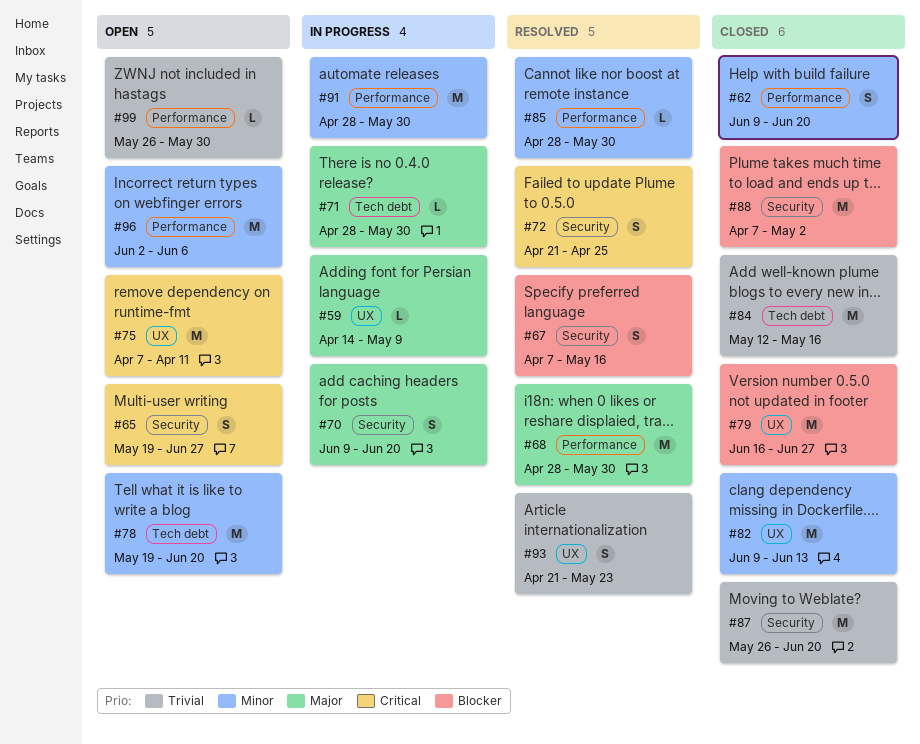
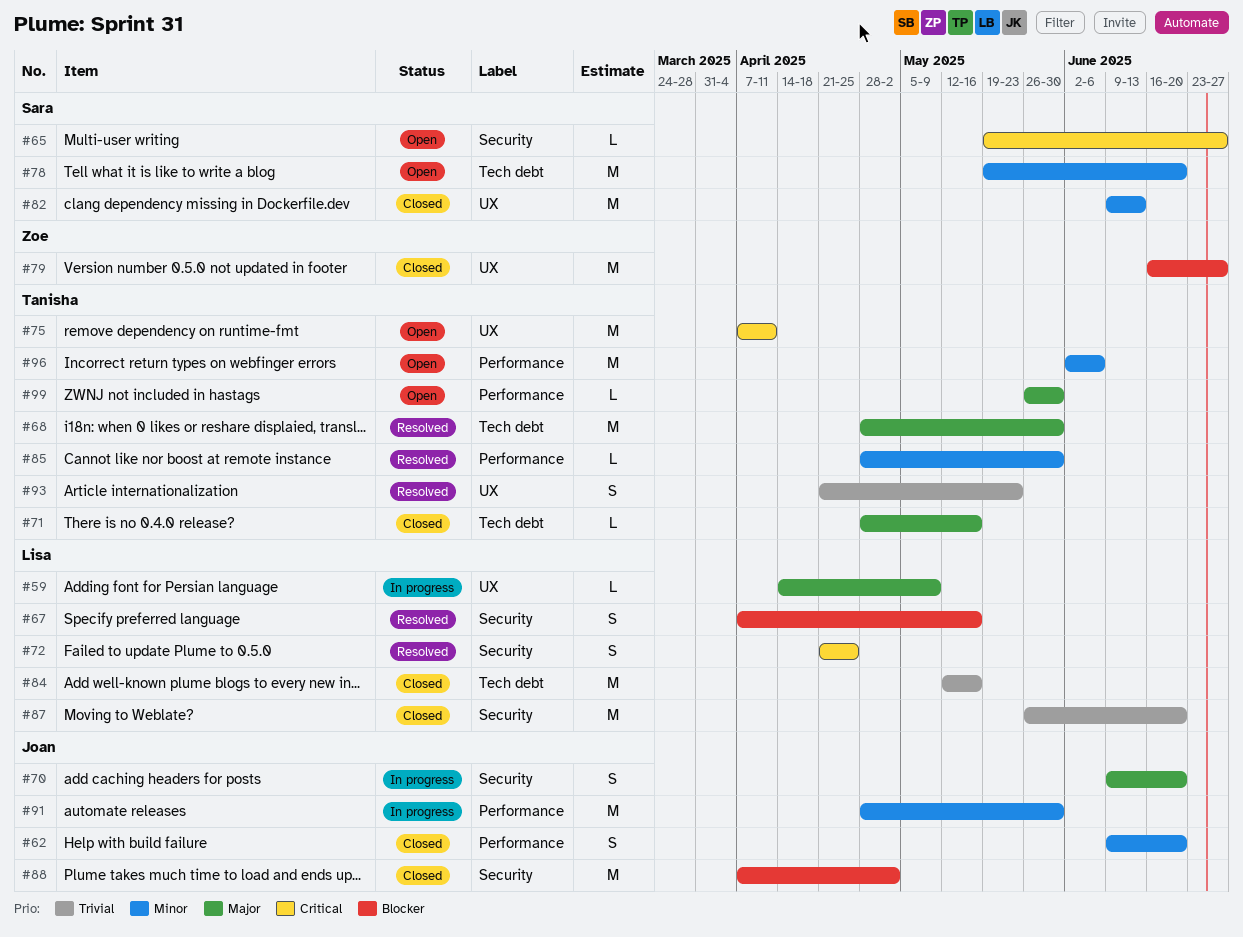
#65, estimate: S -> L
#68, label: Performance -> Tech debt
#71, status: In progress -> Closed
#71, due: May 30 -> May 16
#99, priority: Trivial -> Major

